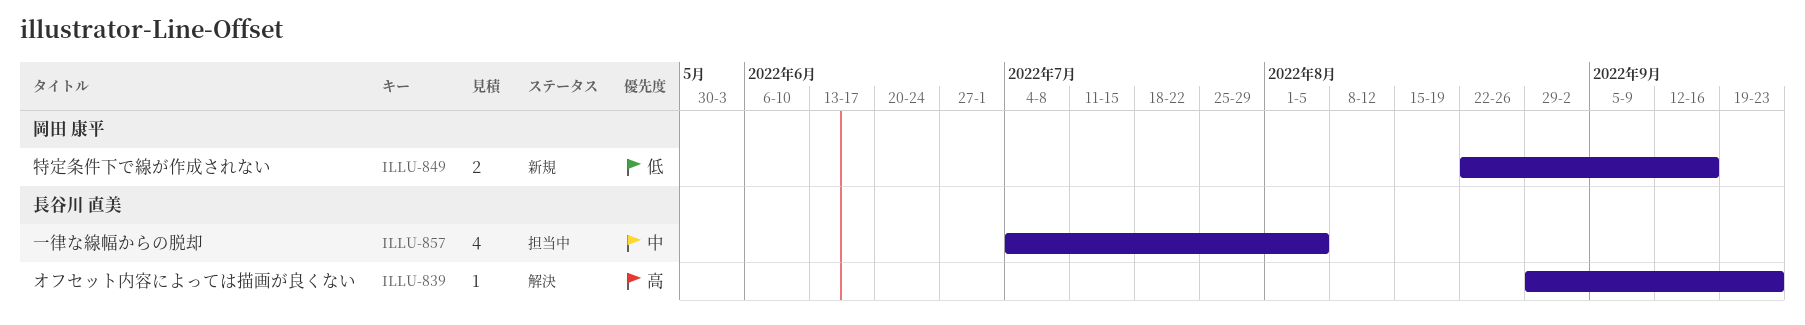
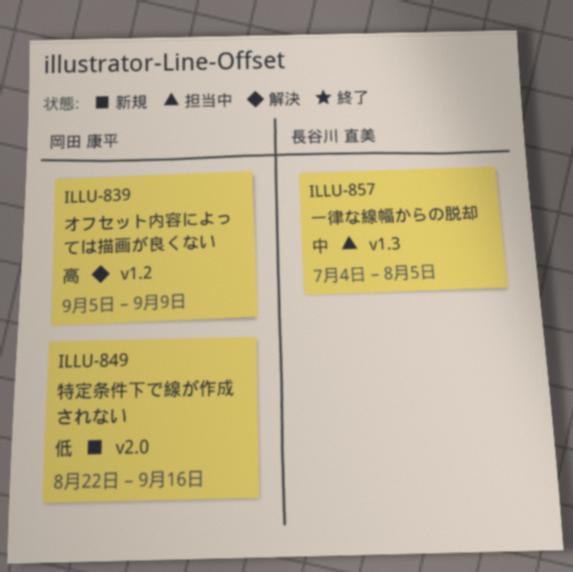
ILLU-839, owner: 長谷川 直美 -> 岡田 康平
ILLU-839, start: Aug 29 -> Sep 5
ILLU-839, due: Sep 23 -> Sep 9

